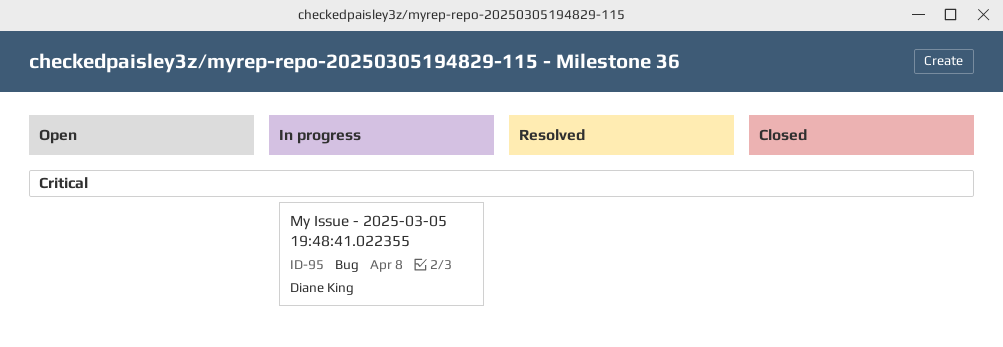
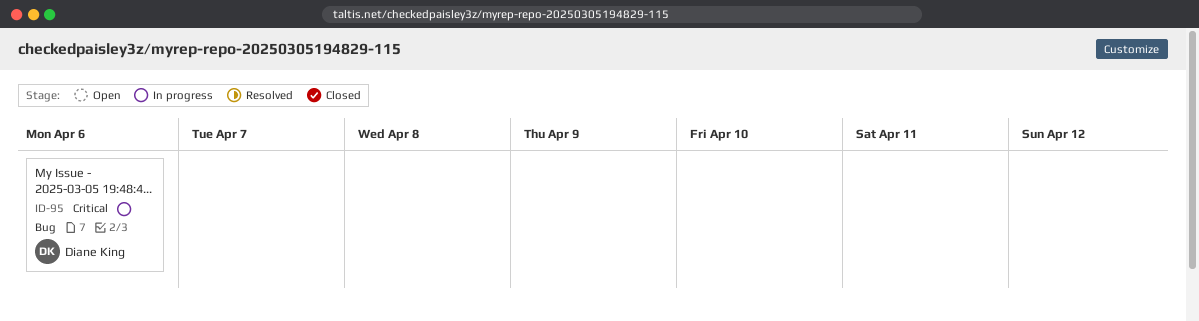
ID-95, due: Apr 8 -> Apr 6

